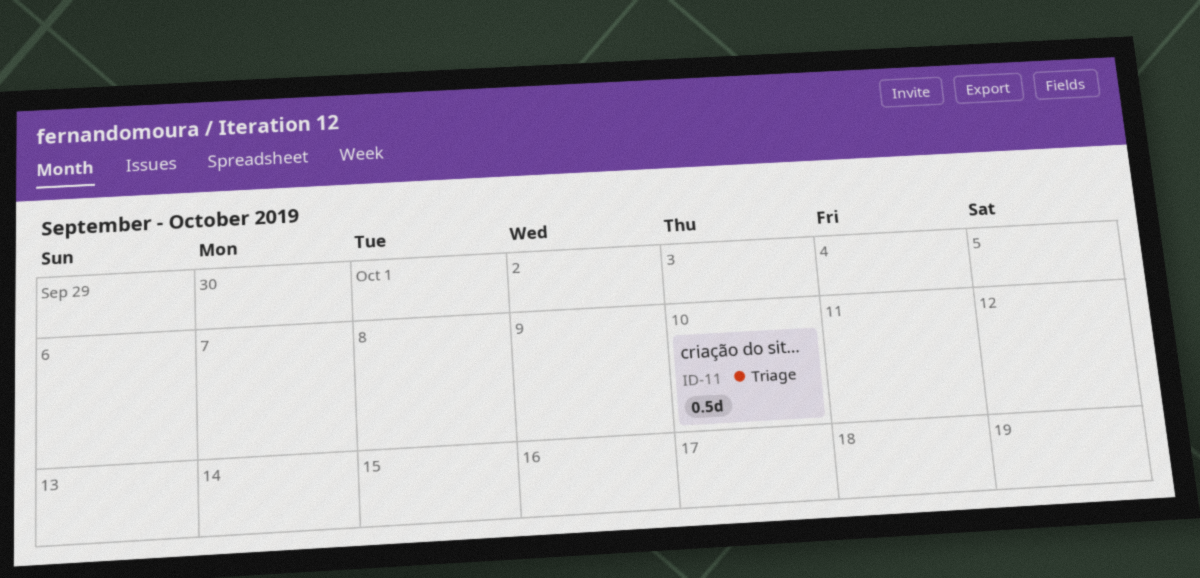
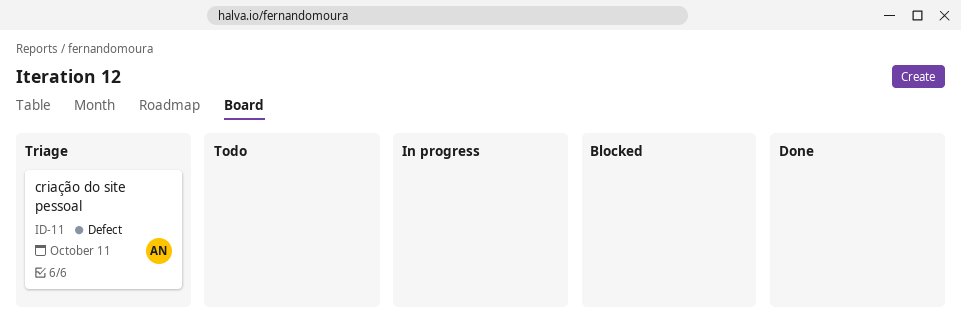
ID-11, due: Oct 10 -> Oct 11

